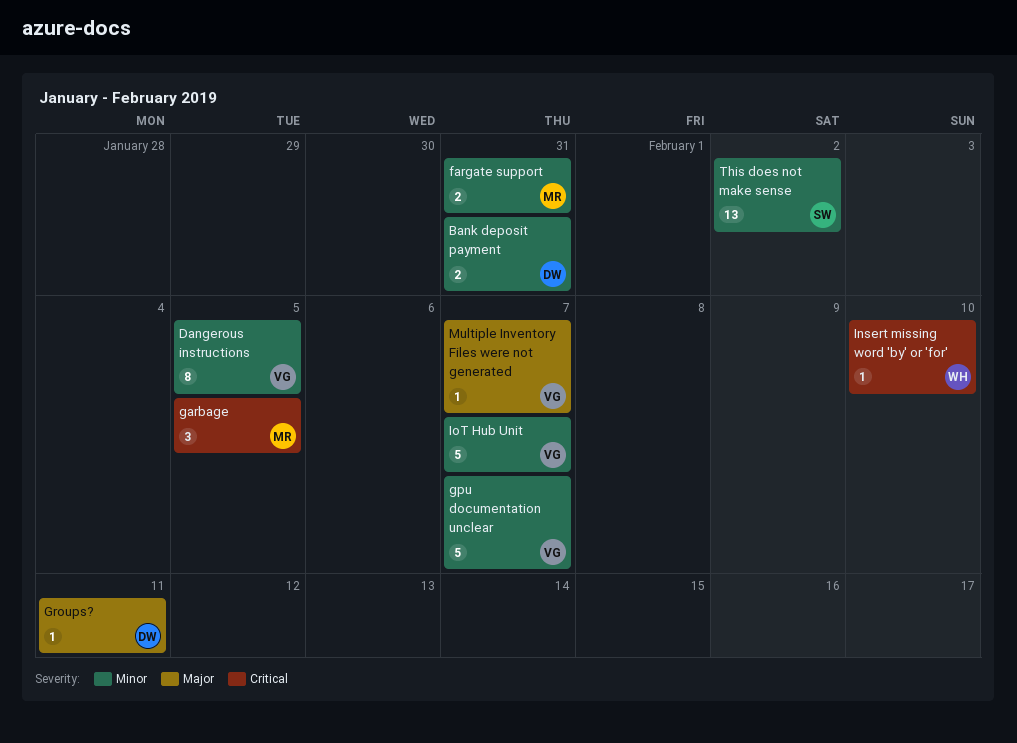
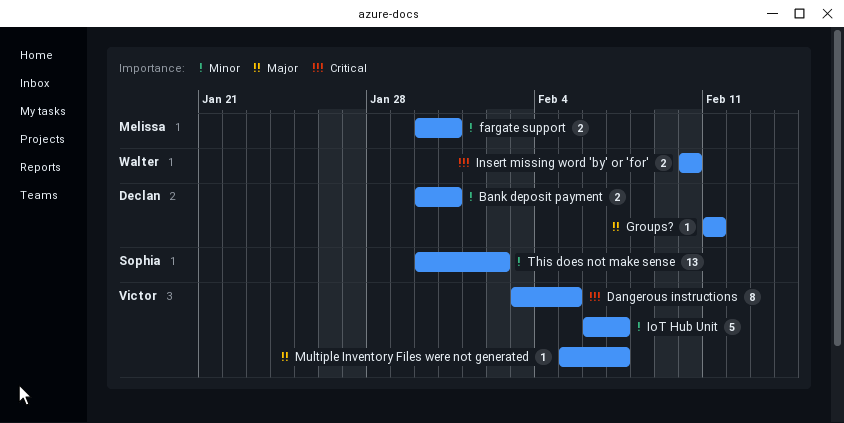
Dangerous instructions, priority: Minor -> Critical
garbage: present -> none
gpu documentation unclear: present -> none
Insert missing word 'by' or 'for', estimate: 1 -> 2

